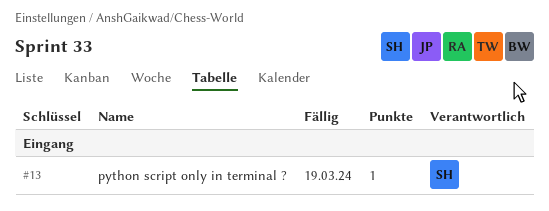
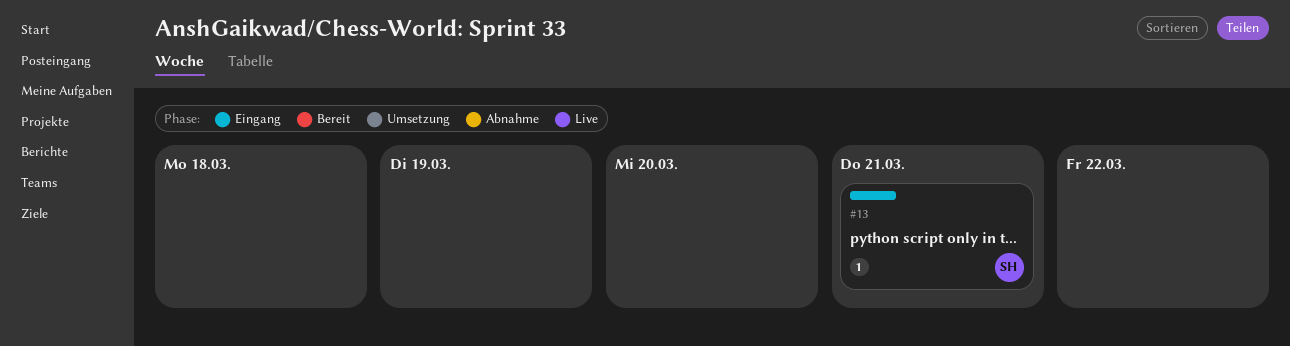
#13, due: Mar 19 -> Mar 21

